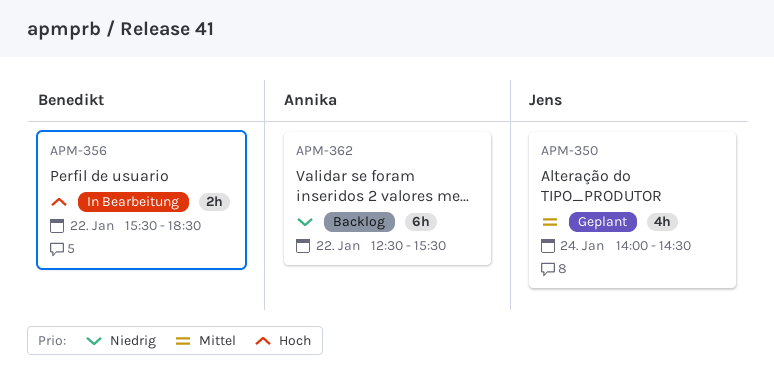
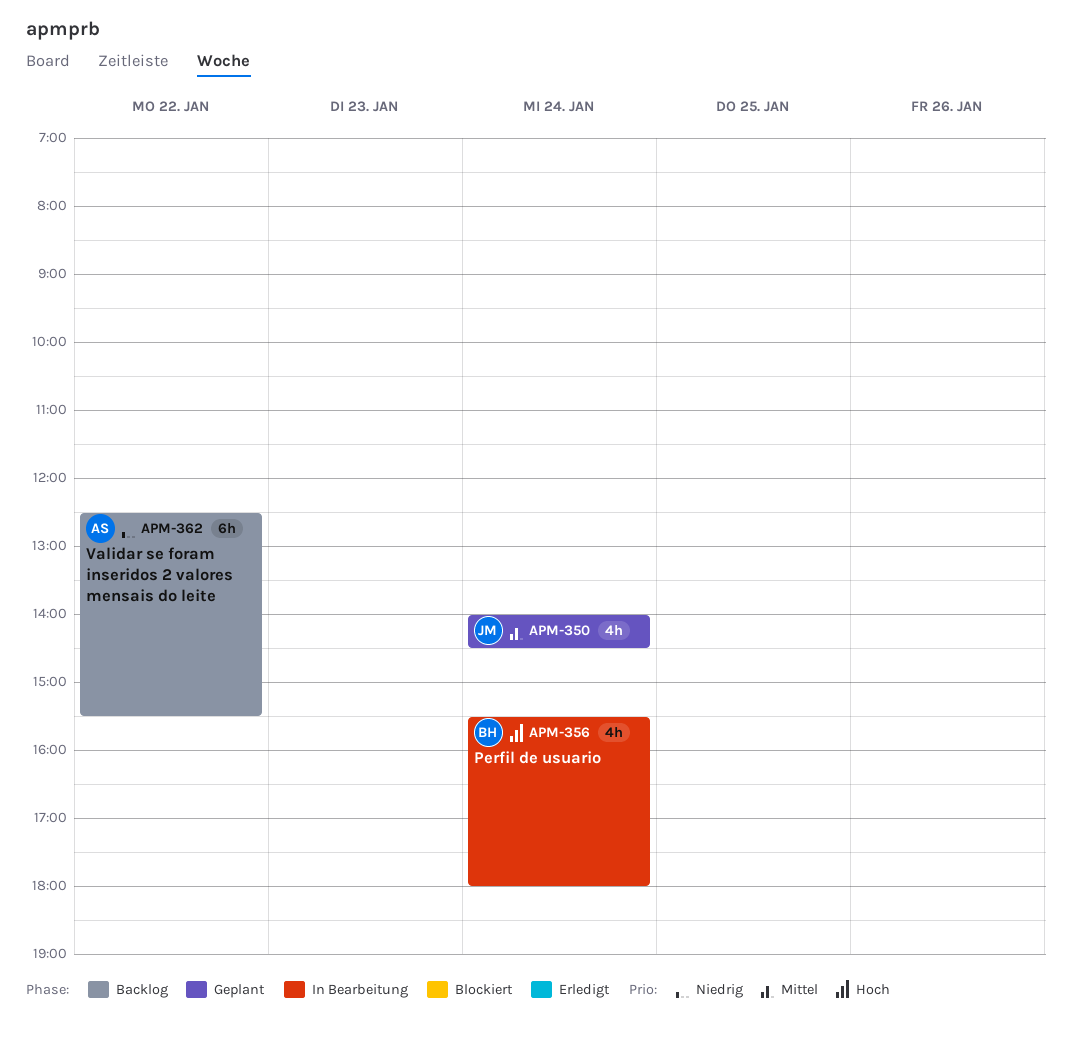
APM-356, estimate: 2h -> 4h
APM-356, day: Jan 22 -> Jan 24
APM-356, ends: 18:30 -> 18:00

